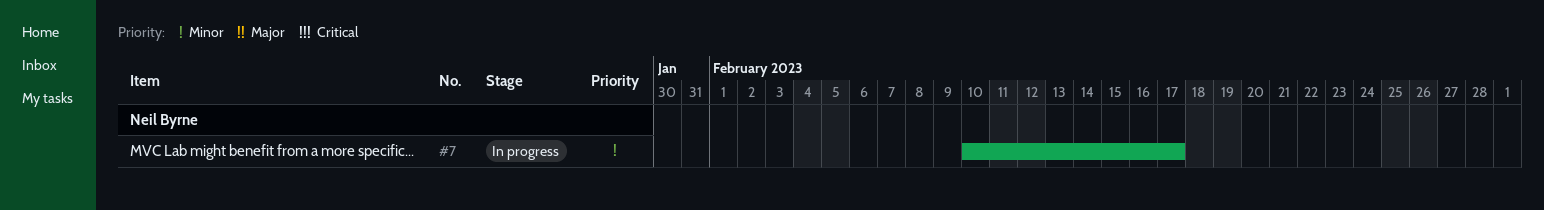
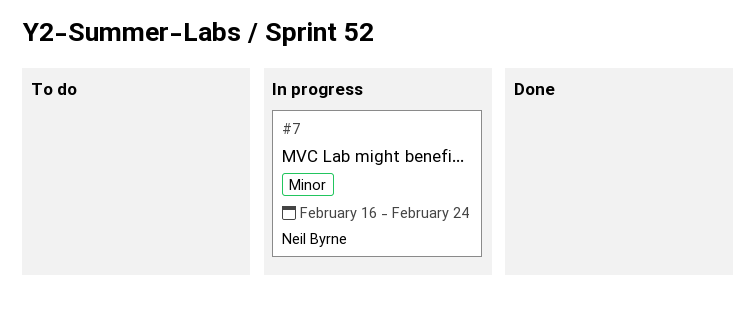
#7, start: Feb 10 -> Feb 16
#7, due: Feb 17 -> Feb 24

